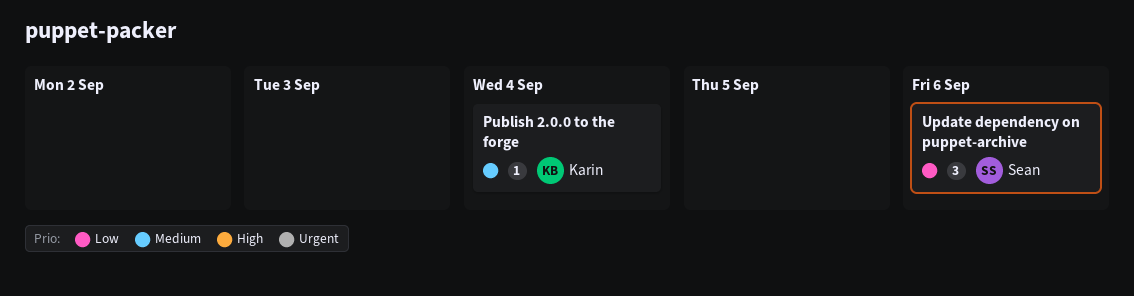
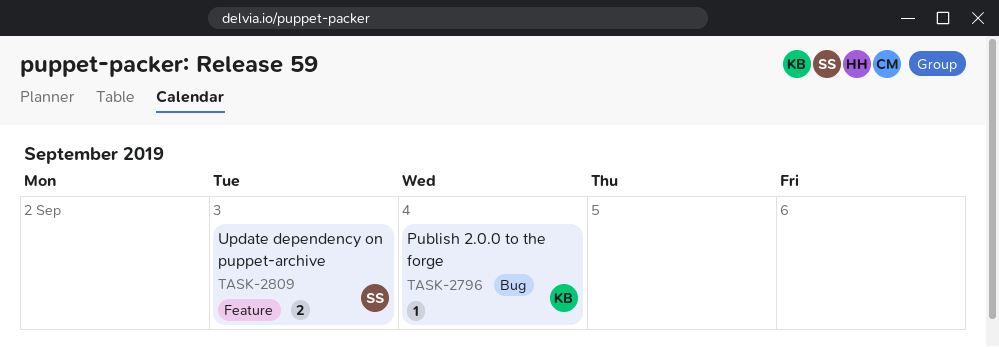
Update dependency on puppet-archive, estimate: 3 -> 2
Update dependency on puppet-archive, due: Sep 6 -> Sep 3

